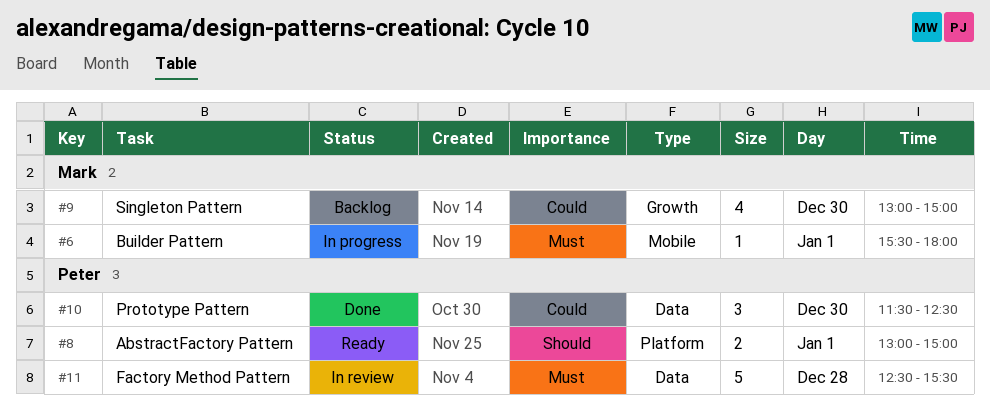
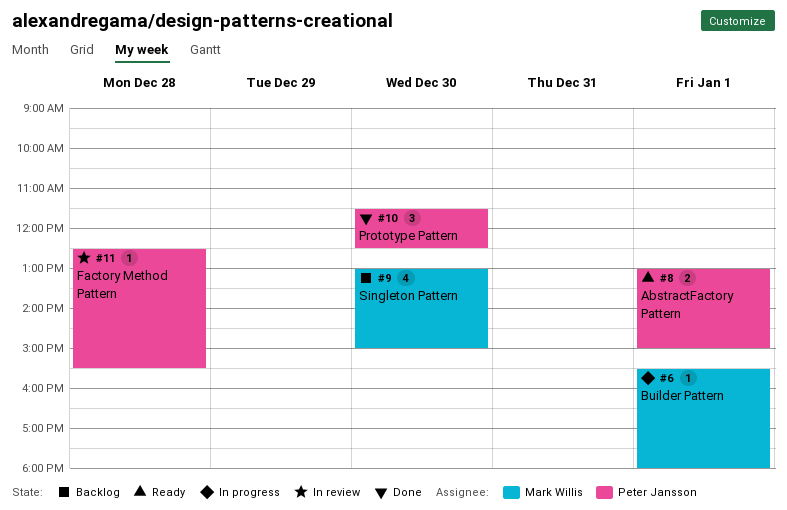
#11, estimate: 5 -> 1

